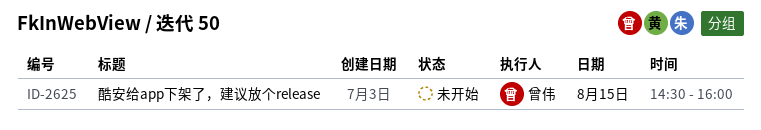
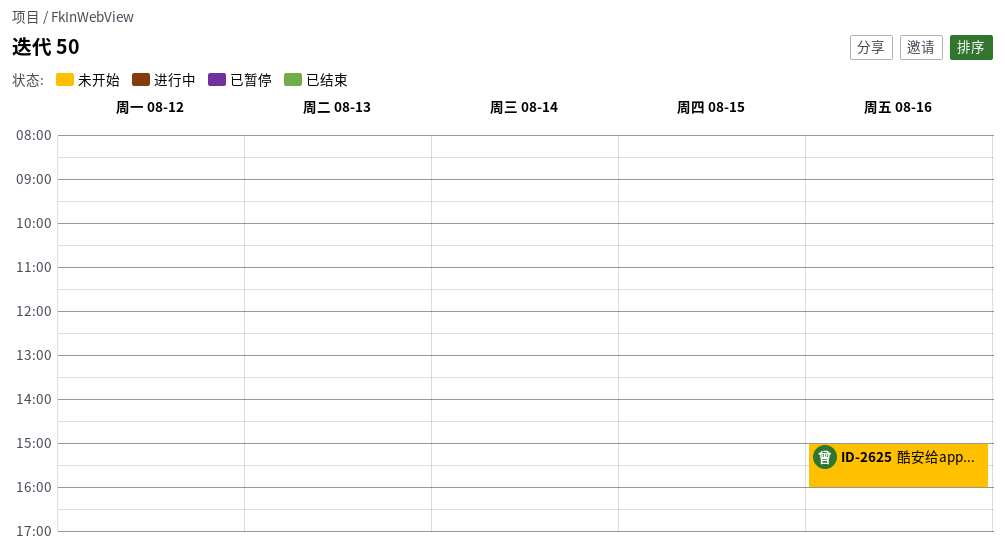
ID-2625, day: Aug 15 -> Aug 16
ID-2625, begins: 14:30 -> 15:00

